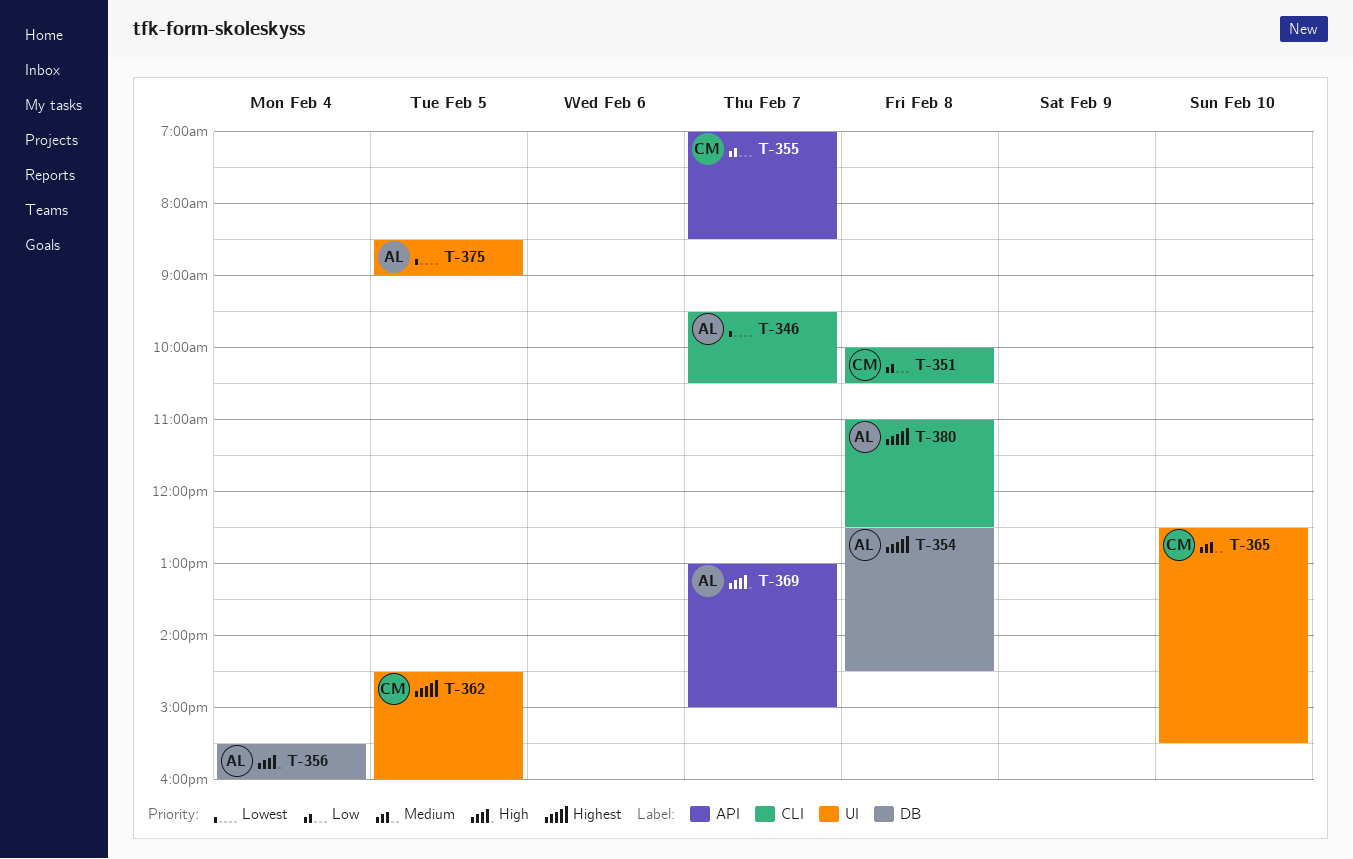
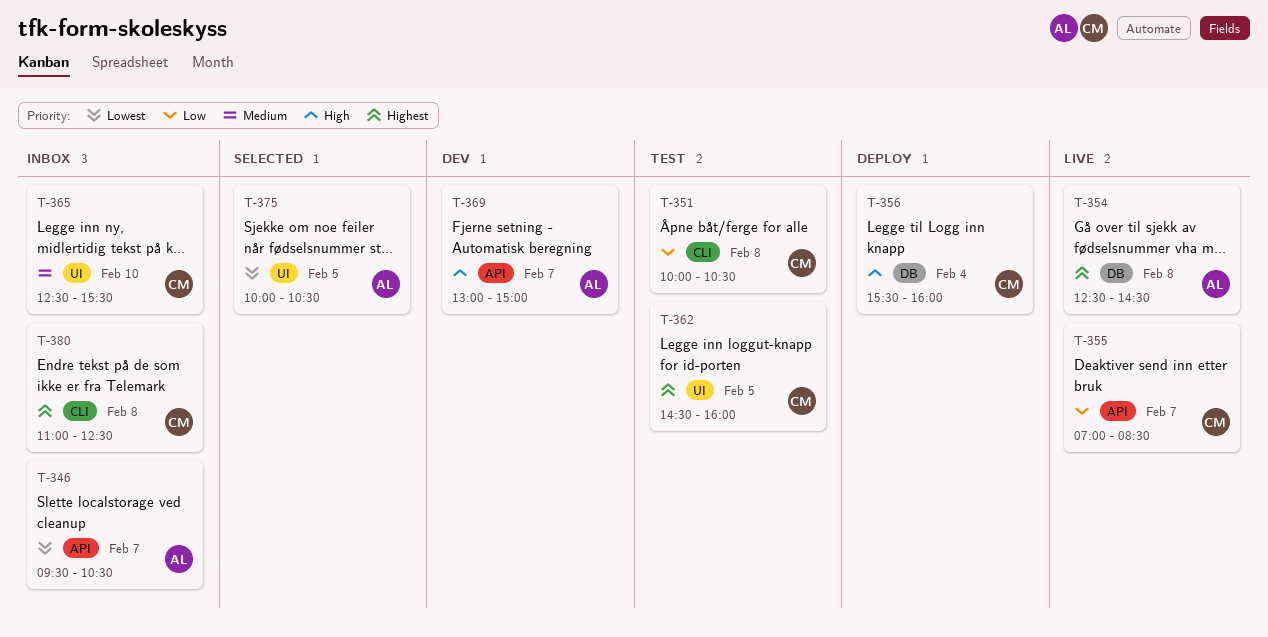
T-346, label: CLI -> API
T-356, owner: AL -> CM
T-375, begins: 08:30 -> 10:00
T-375, ends: 09:00 -> 10:30
T-380, owner: AL -> CM

